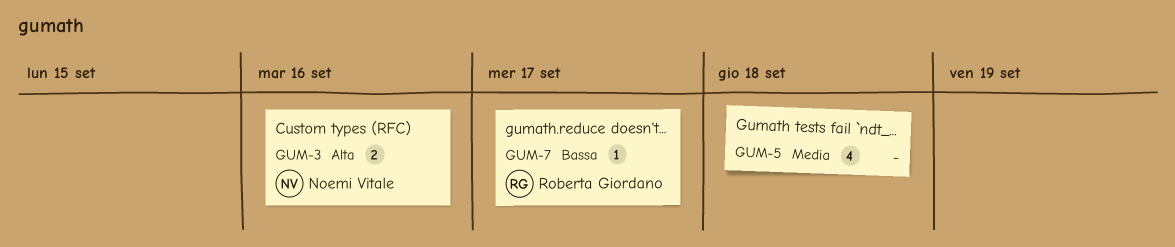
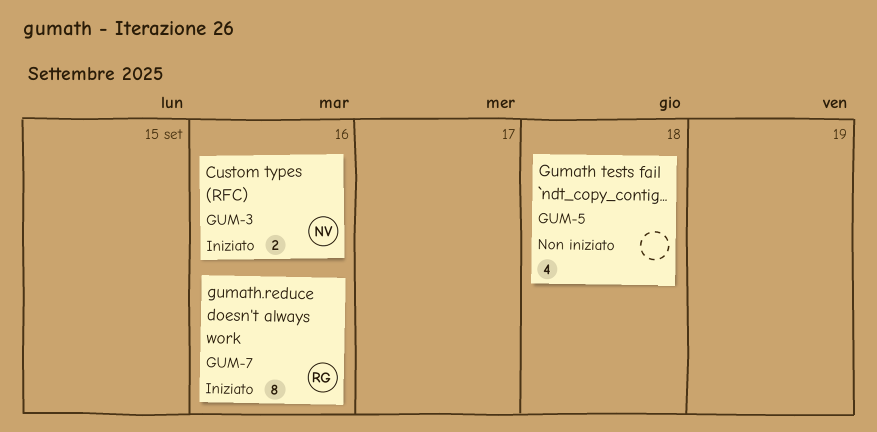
GUM-7, estimate: 1 -> 8
GUM-7, due: Sep 17 -> Sep 16

